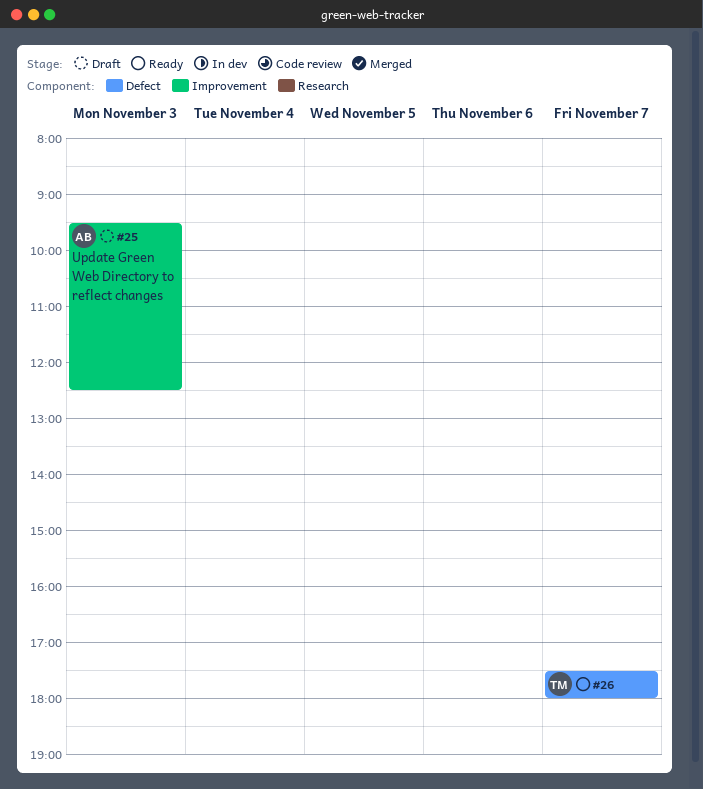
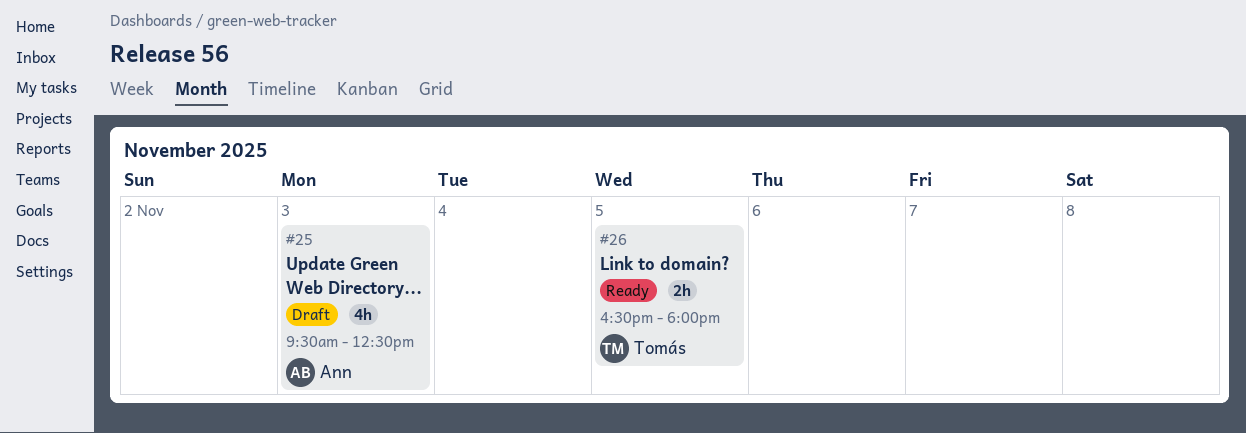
#26, day: Nov 7 -> Nov 5
#26, begins: 17:30 -> 16:30

